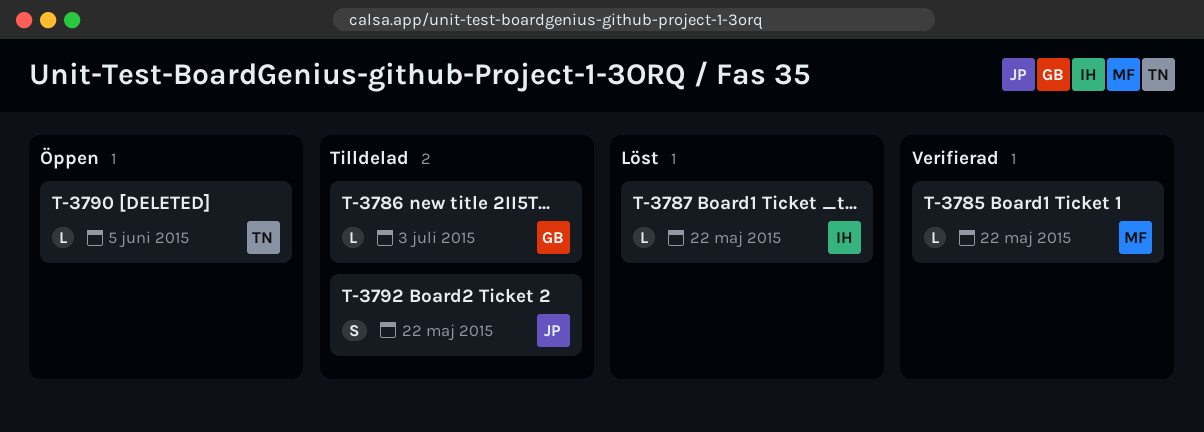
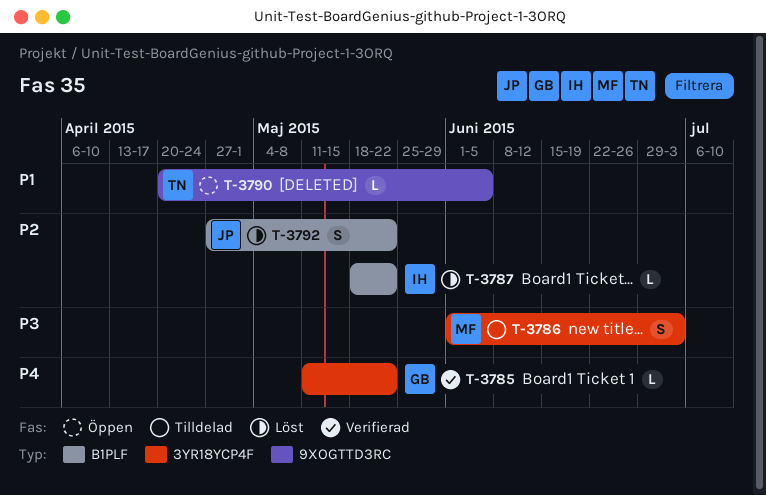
T-3785, owner: MF -> GB
T-3786, owner: GB -> MF
T-3786, estimate: L -> S
T-3792, status: Tilldelad -> Löst

